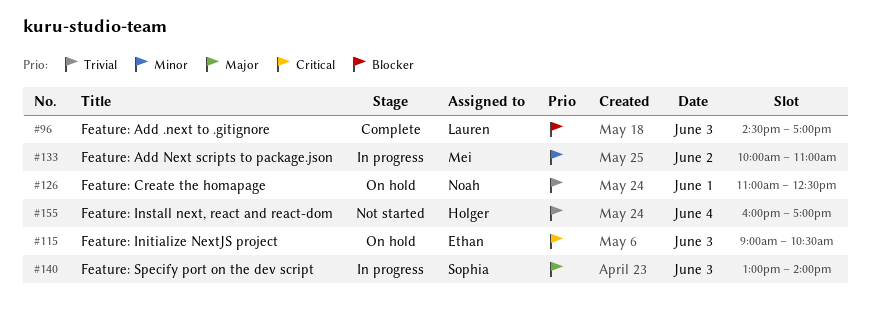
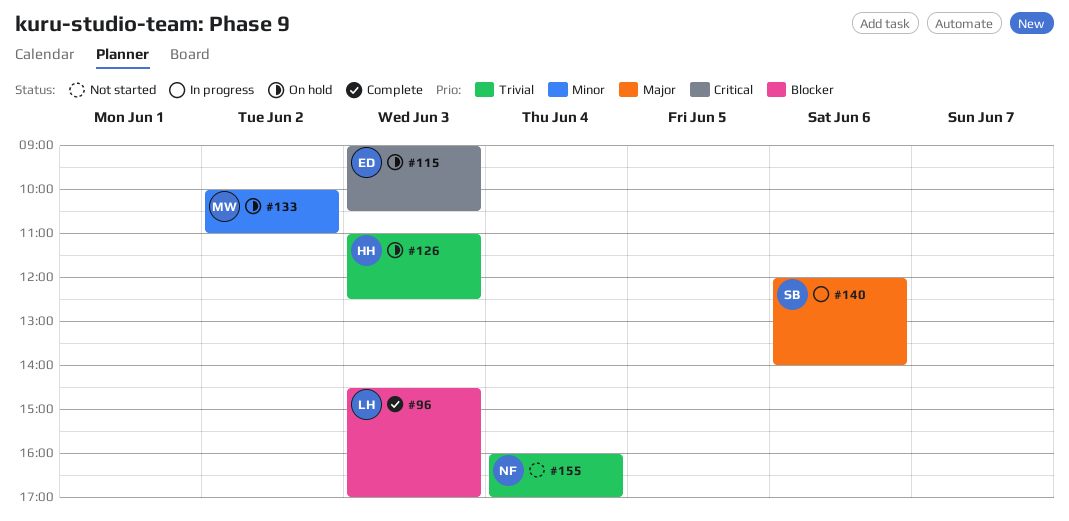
#126, owner: Noah -> Holger
#126, day: Jun 1 -> Jun 3
#133, status: In progress -> On hold
#140, day: Jun 3 -> Jun 6
#140, begins: 13:00 -> 12:00
#155, owner: Holger -> Noah

